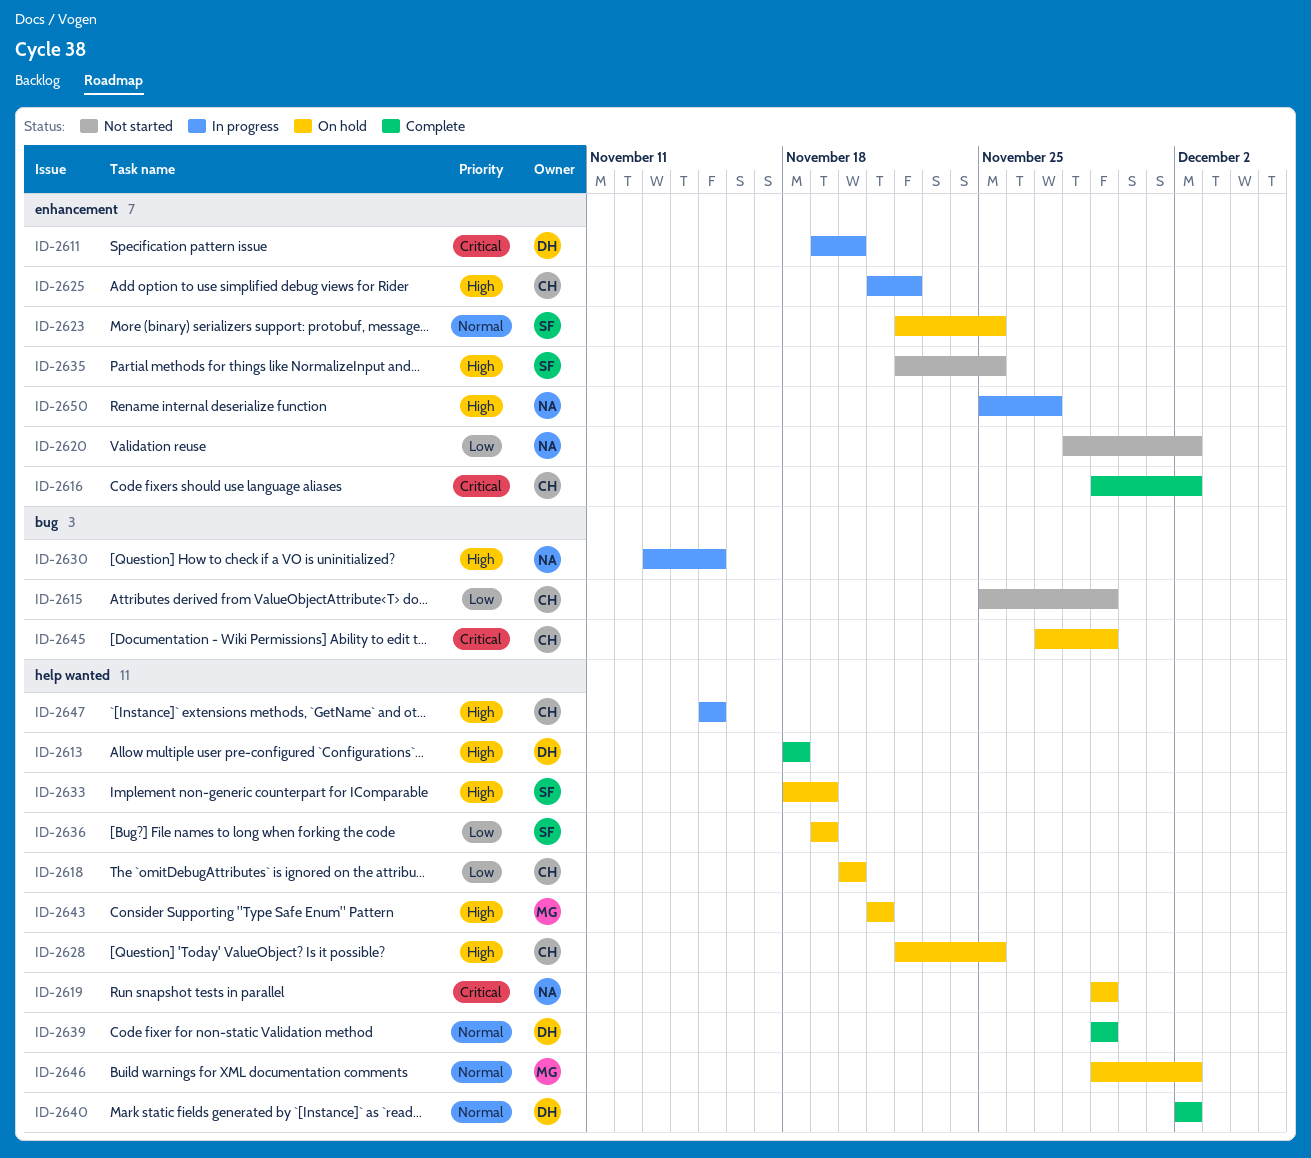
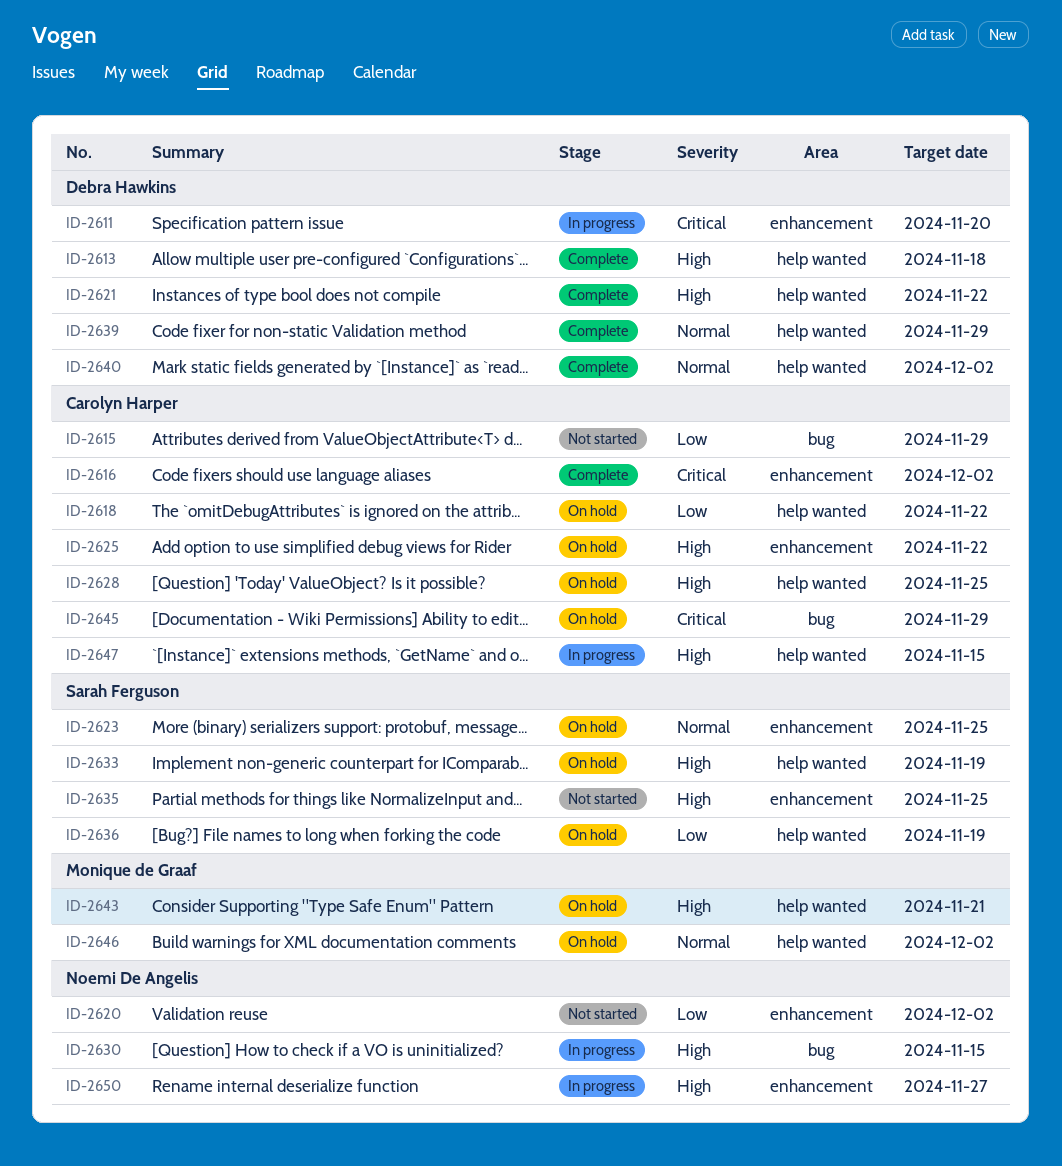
ID-2618, due: Nov 20 -> Nov 22
ID-2619: present -> none
ID-2621: none -> present
ID-2625, status: In progress -> On hold

